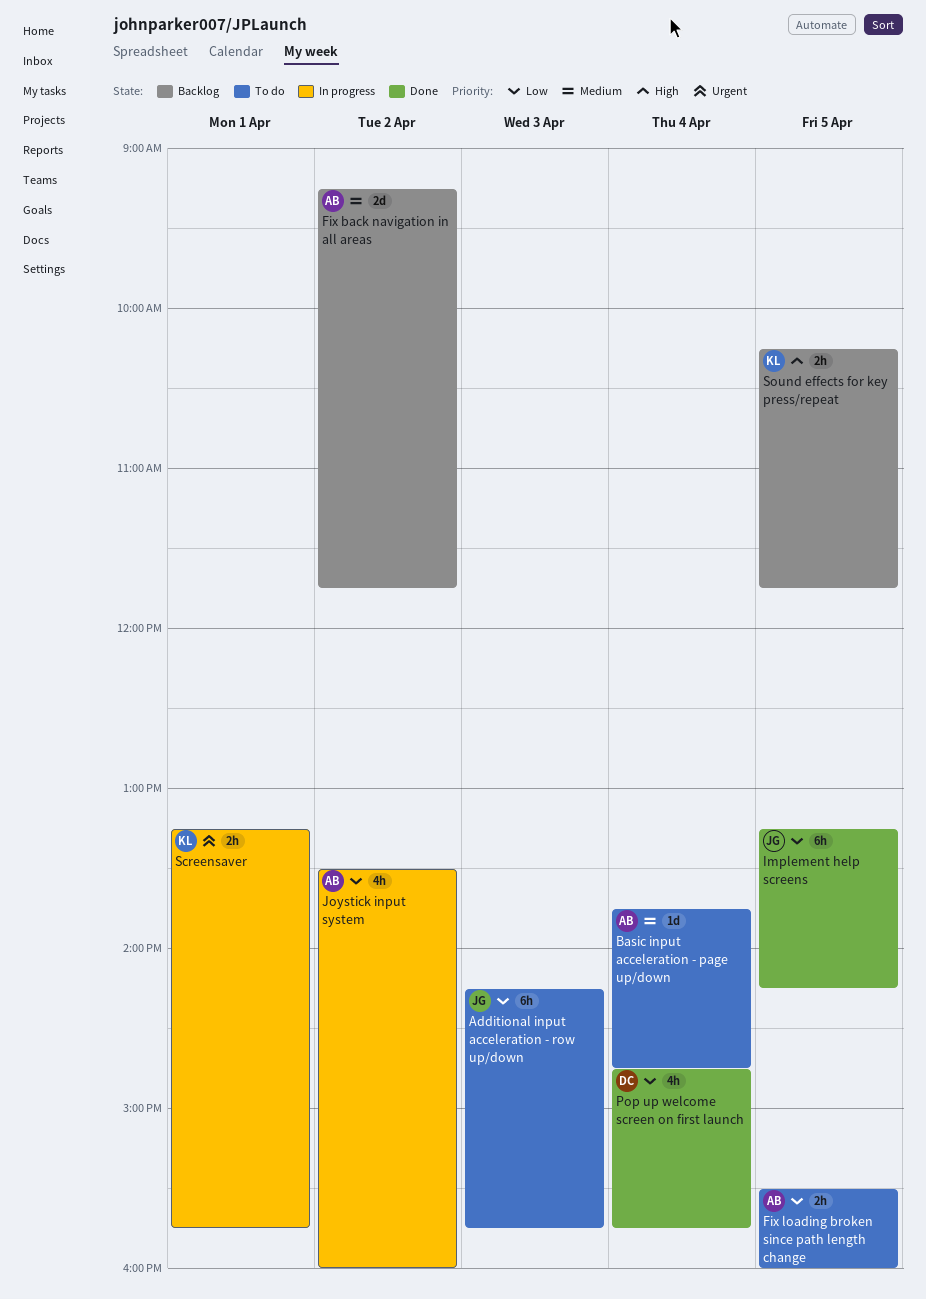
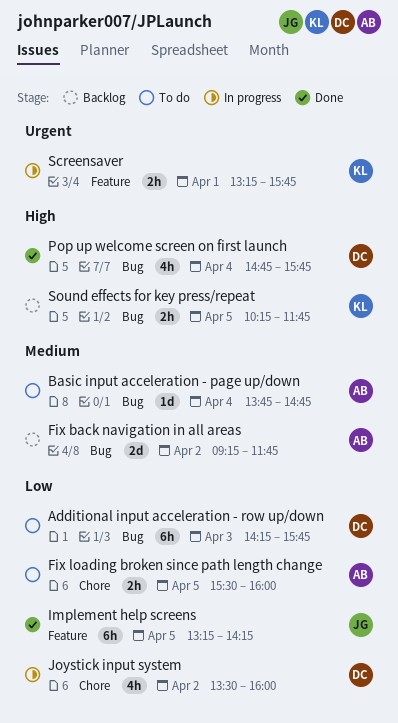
Additional input acceleration - row up/down, owner: JG -> DC
Joystick input system, owner: AB -> DC
Pop up welcome screen on first launch, priority: Low -> High

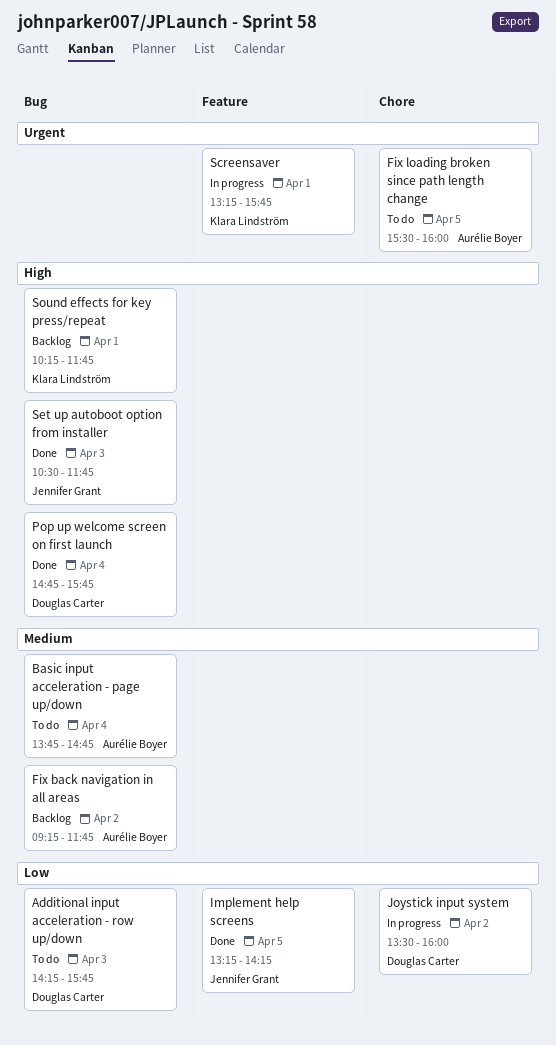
Fix loading broken since path length change, priority: Low -> Urgent
Set up autoboot option from installer: none -> present
Sound effects for key press/repeat, day: Apr 5 -> Apr 1

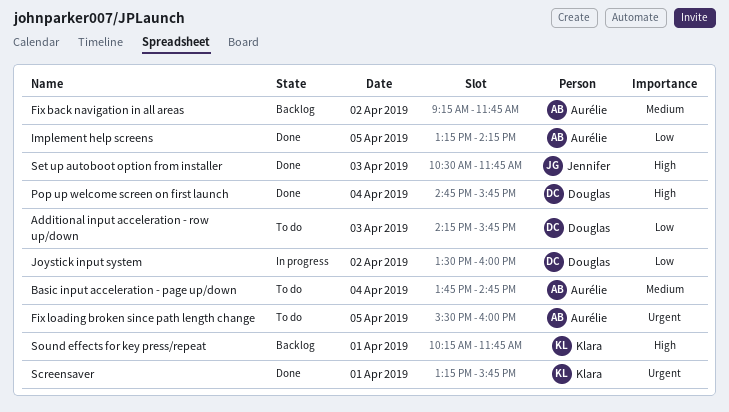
Implement help screens, owner: Jennifer Grant -> Aurélie Boyer
Screensaver, status: In progress -> Done

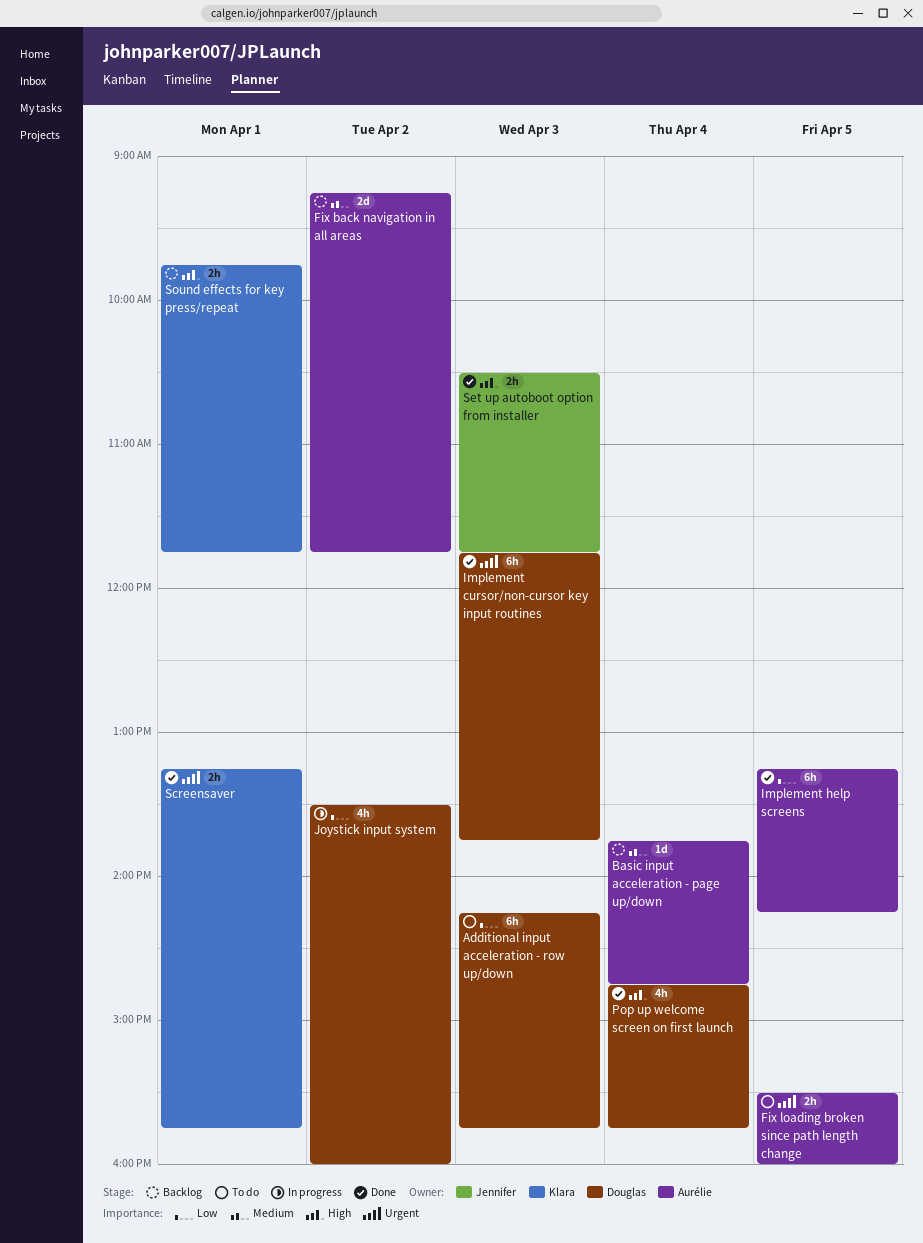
Basic input acceleration - page up/down, status: To do -> Backlog
Implement cursor/non-cursor key input routines: none -> present
Sound effects for key press/repeat, begins: 10:15 -> 09:45

